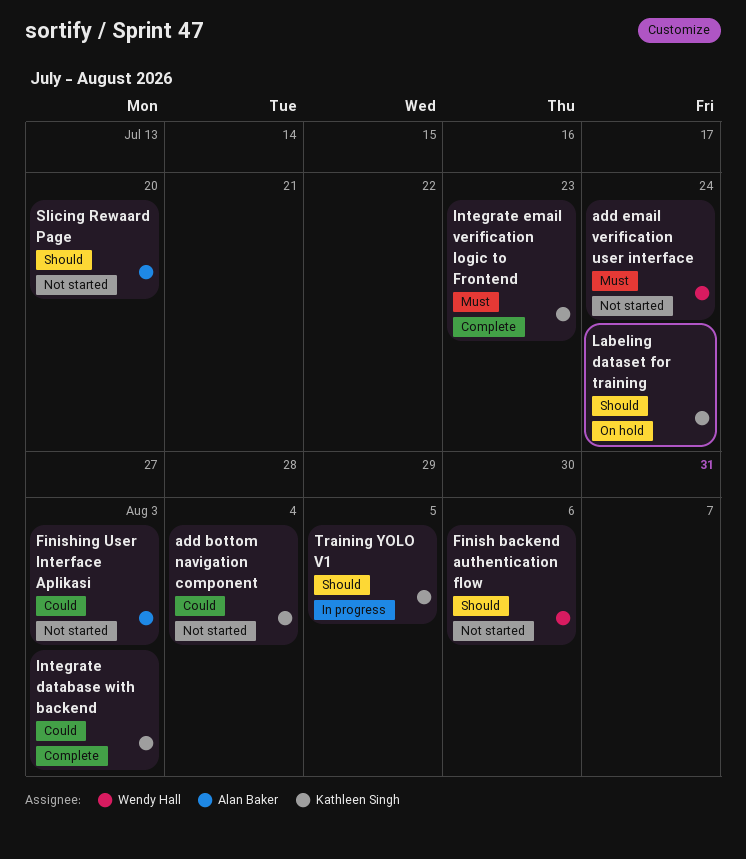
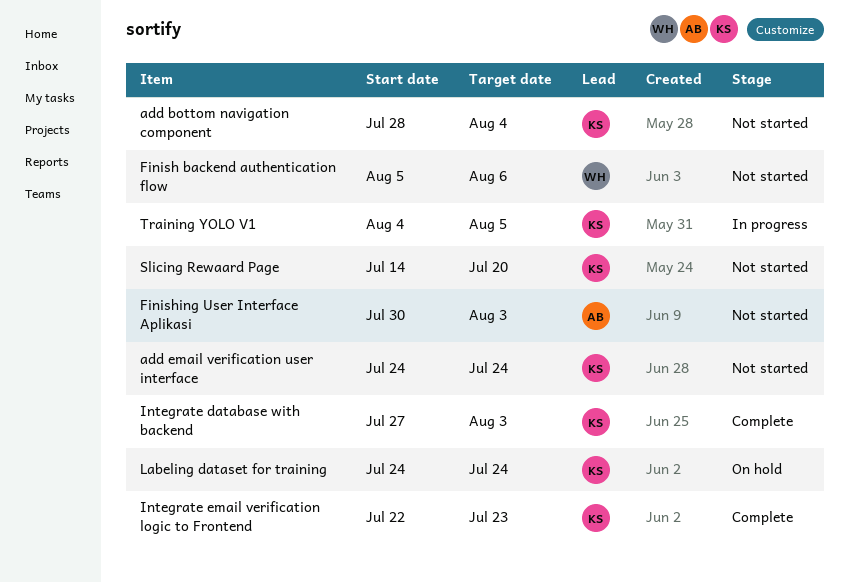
add email verification user interface, owner: Wendy Hall -> Kathleen Singh
Slicing Rewaard Page, owner: Alan Baker -> Kathleen Singh

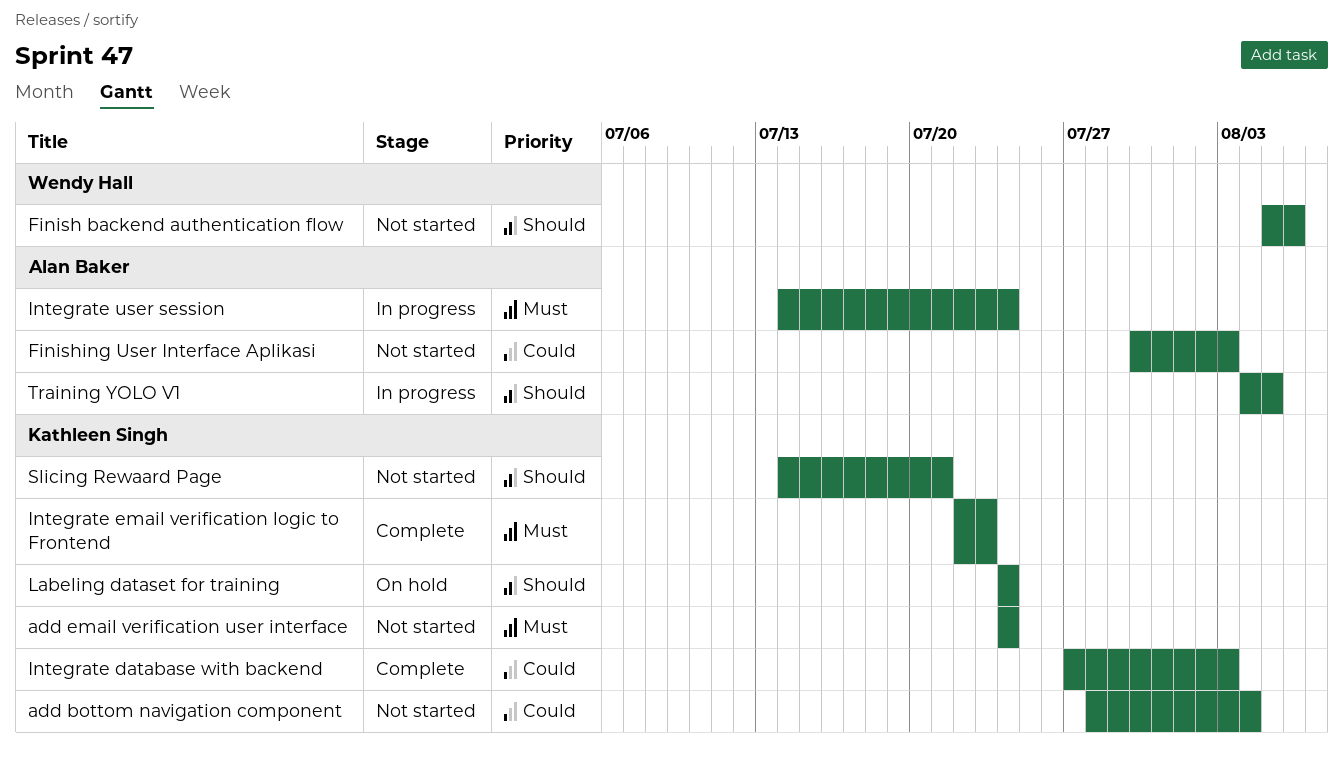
Integrate user session: none -> present
Slicing Rewaard Page, due: Jul 20 -> Jul 21
Training YOLO V1, owner: Kathleen Singh -> Alan Baker

